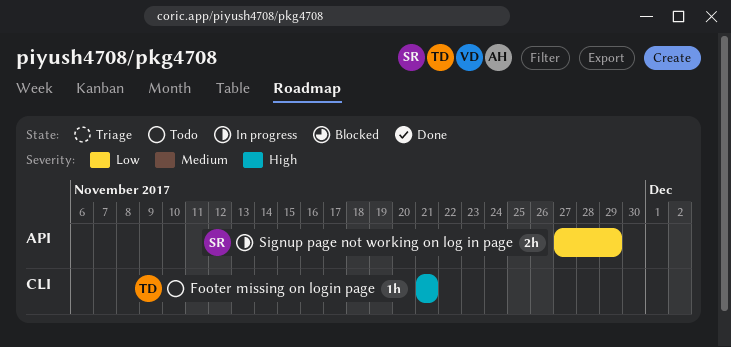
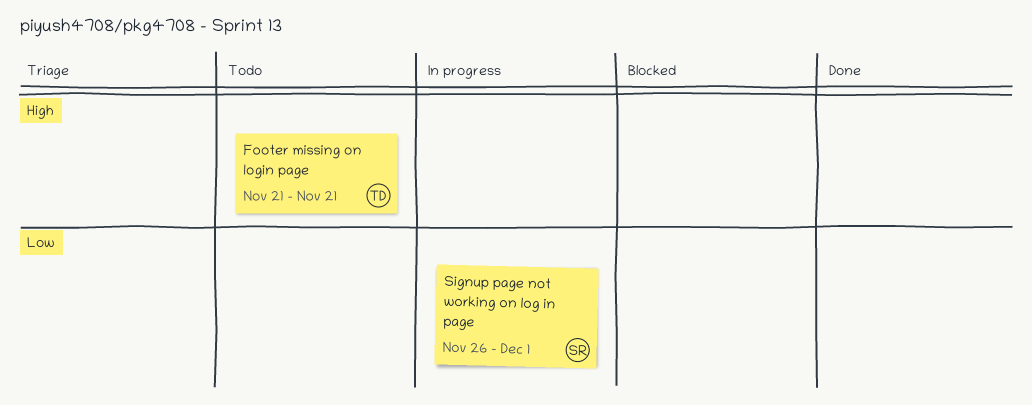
Signup page not working on log in page, start: Nov 27 -> Nov 26
Signup page not working on log in page, due: Nov 29 -> Dec 1

